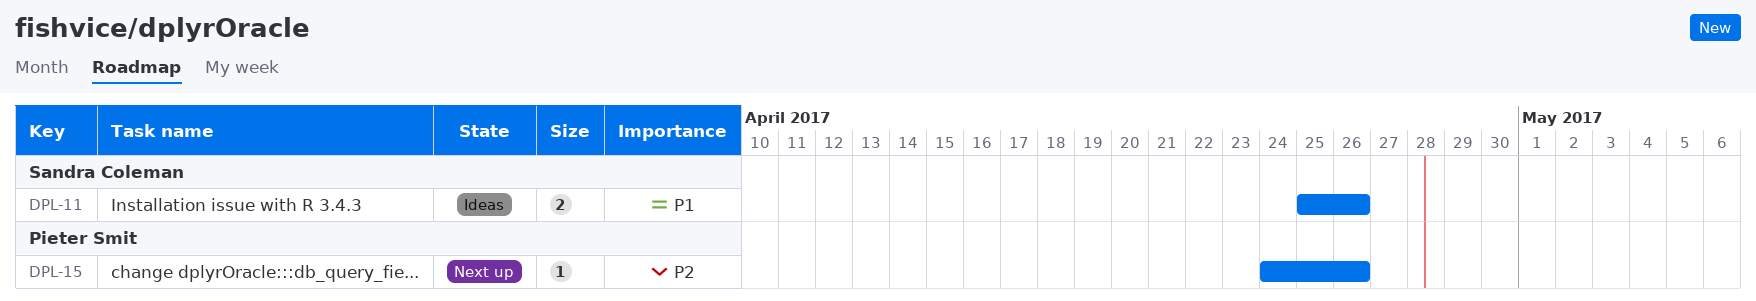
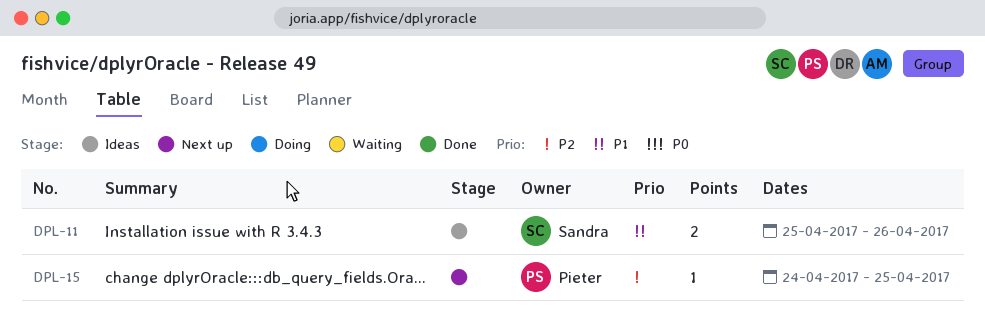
DPL-15, due: Apr 26 -> Apr 25

